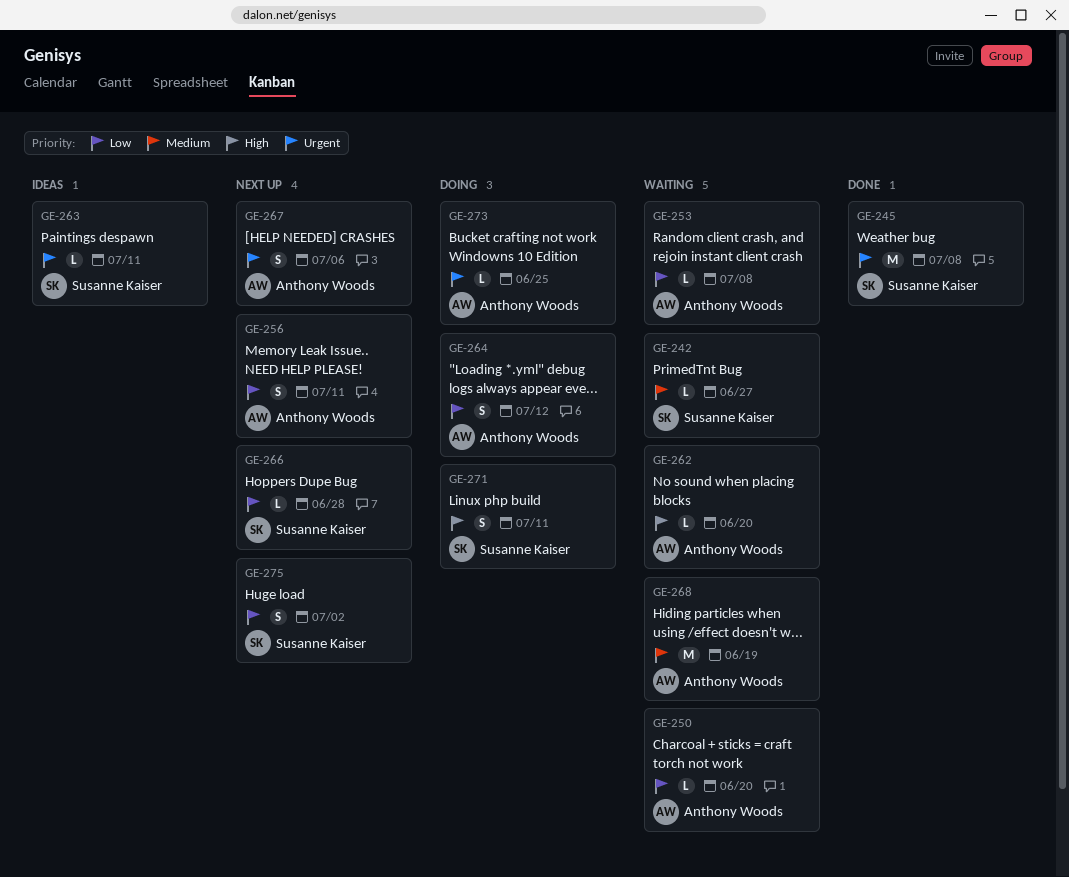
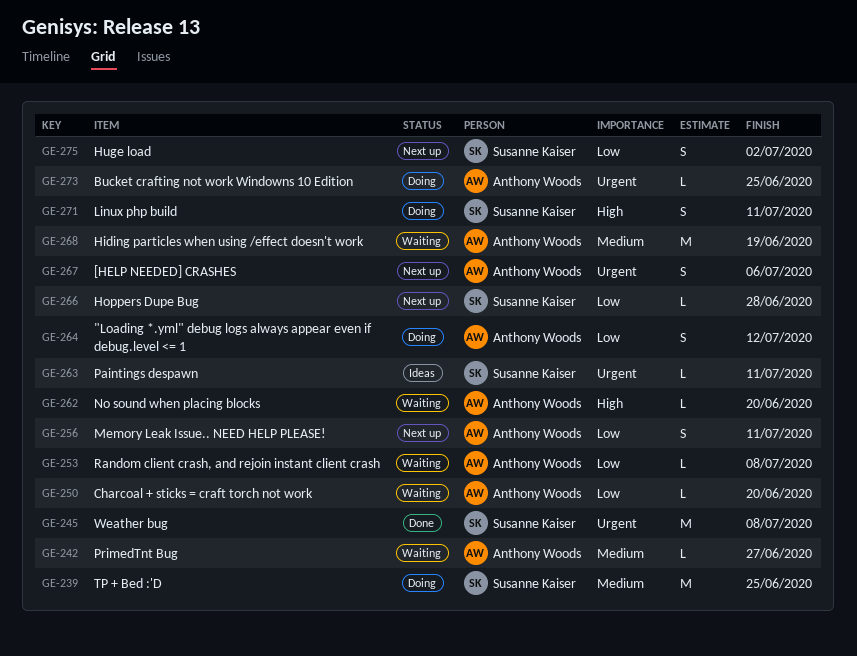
GE-239: none -> present
GE-242, owner: Susanne Kaiser -> Anthony Woods

